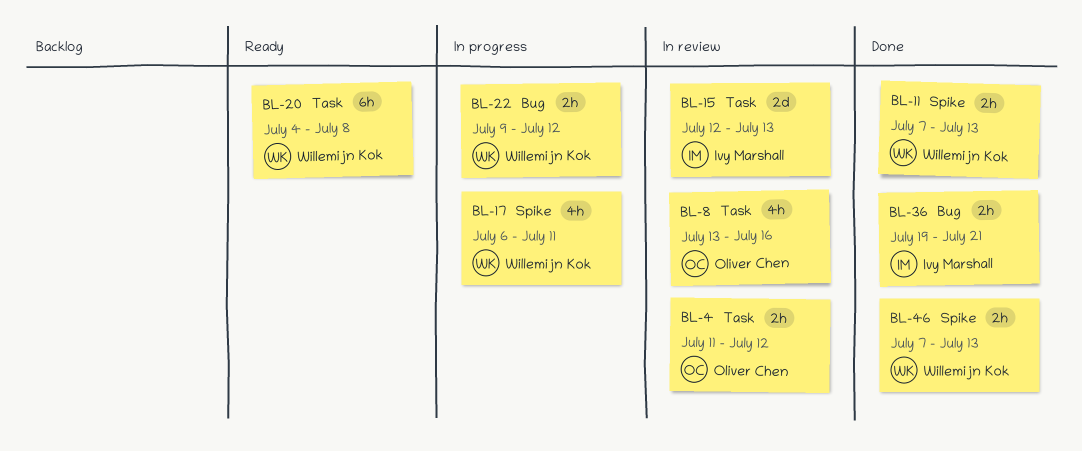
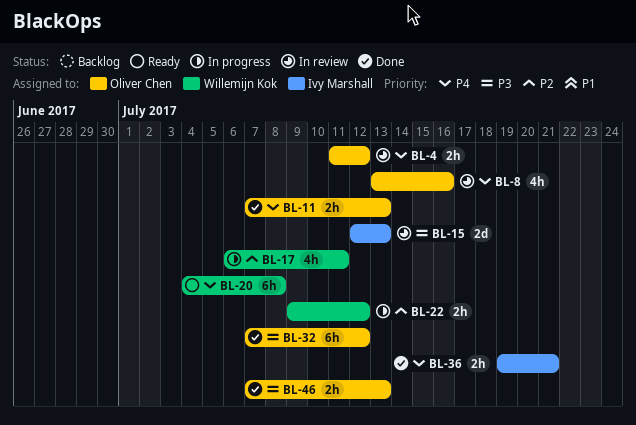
BL-11, owner: Willemijn Kok -> Oliver Chen
BL-32: none -> present
BL-46, owner: Willemijn Kok -> Oliver Chen

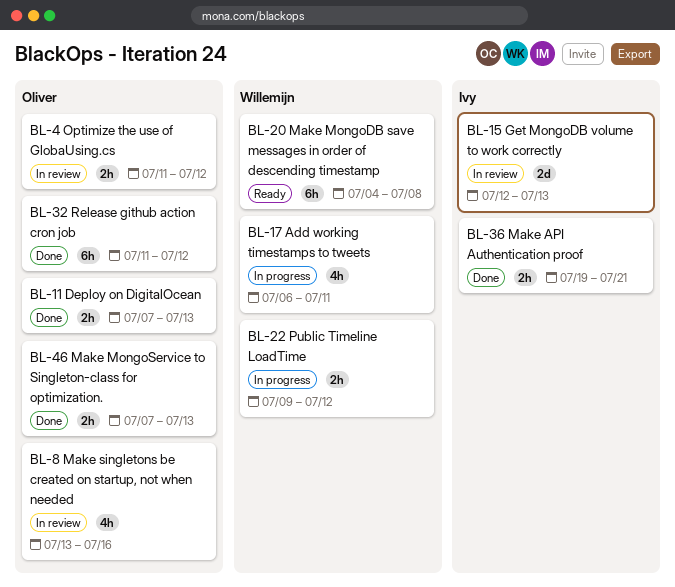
BL-32, start: Jul 7 -> Jul 11

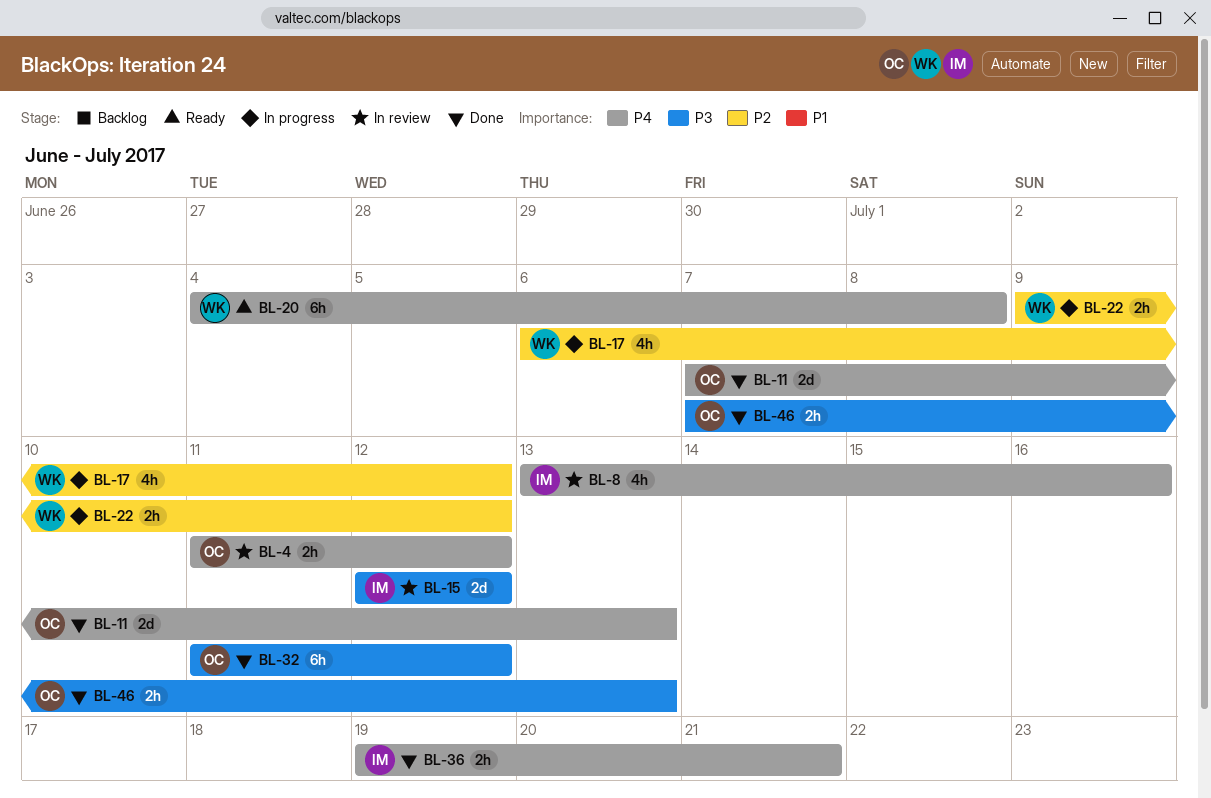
BL-8, owner: Oliver -> Ivy
BL-11, estimate: 2h -> 2d
BL-15, due: Jul 13 -> Jul 12
BL-17, due: Jul 11 -> Jul 12

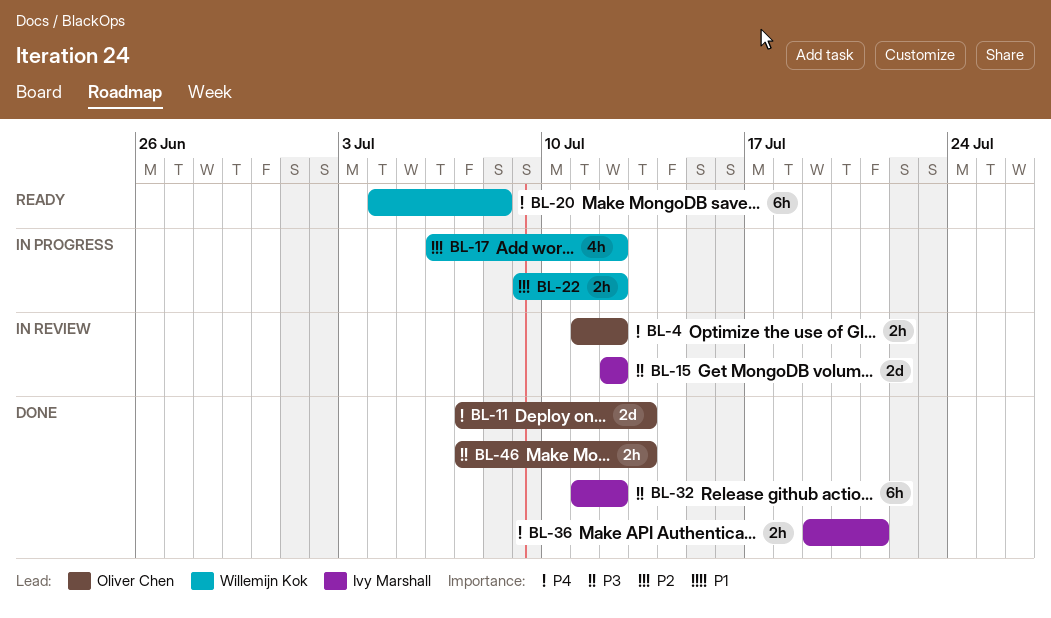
BL-8: present -> none
BL-32, owner: Oliver Chen -> Ivy Marshall

